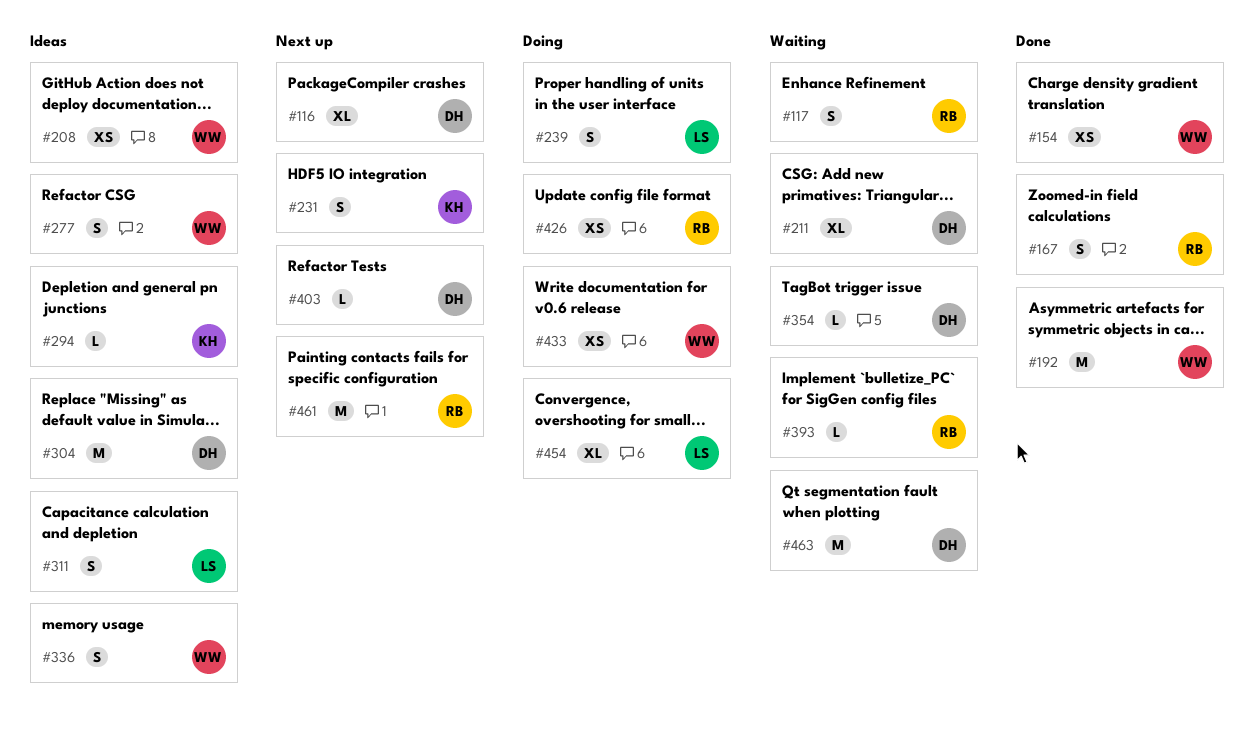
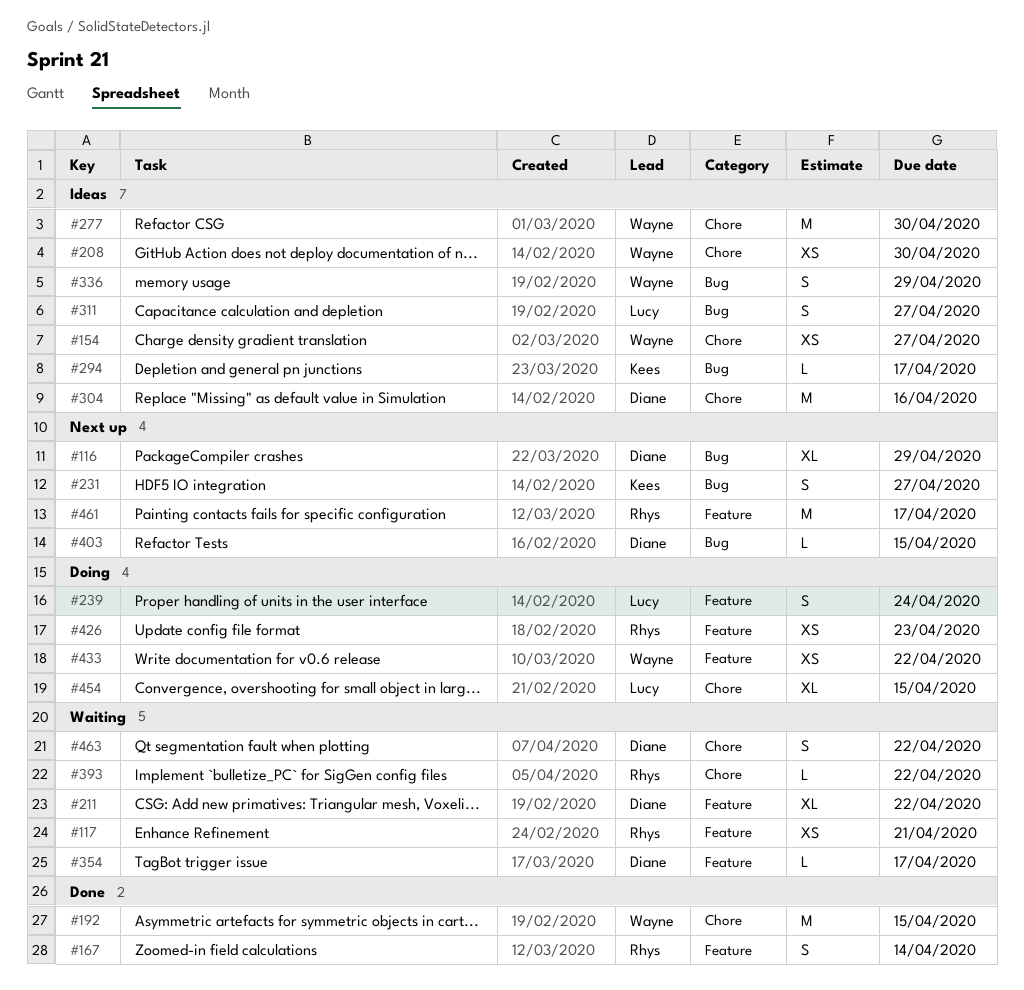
#117, estimate: S -> XS
#154, status: Done -> Ideas
#277, estimate: S -> M
#463, estimate: M -> S

